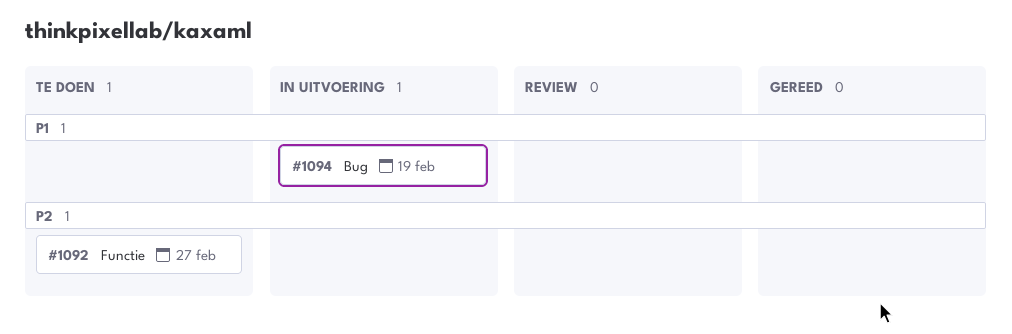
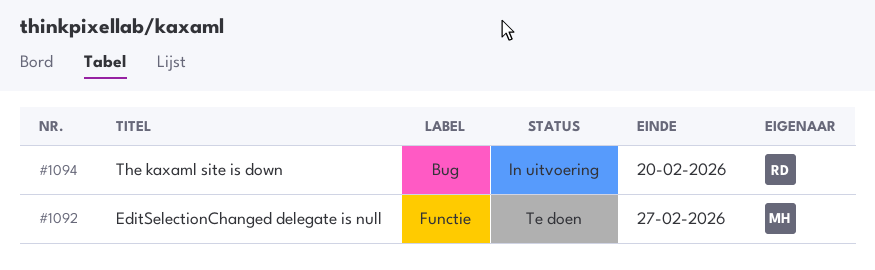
#1094, due: Feb 19 -> Feb 20

